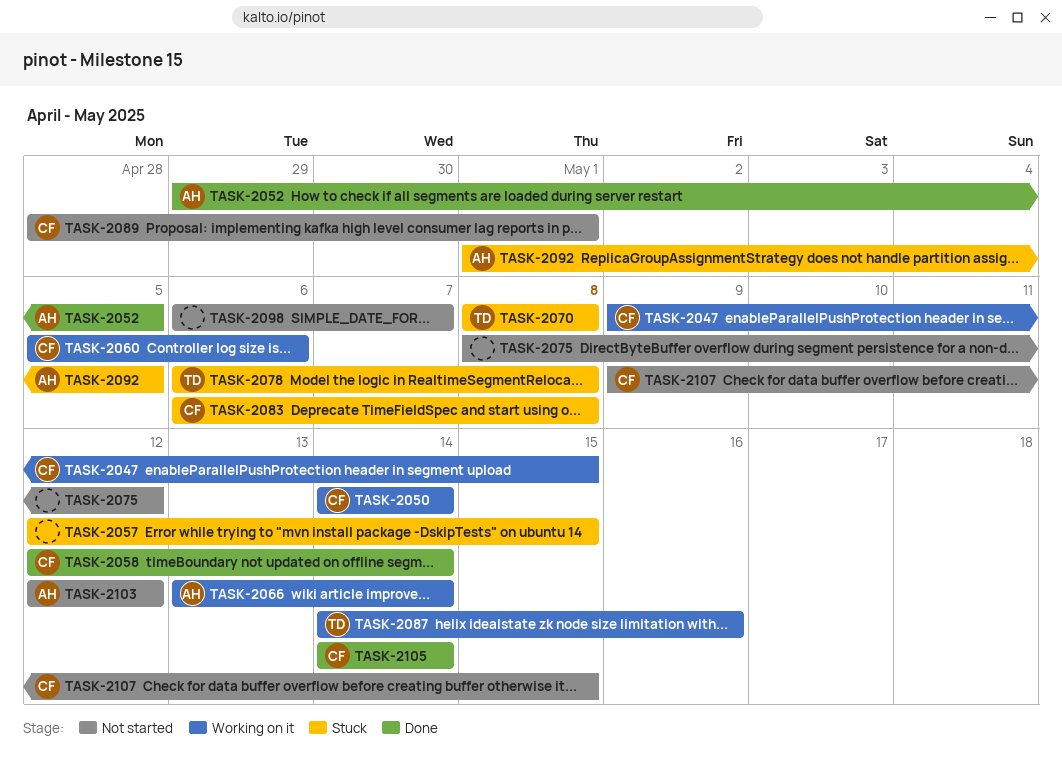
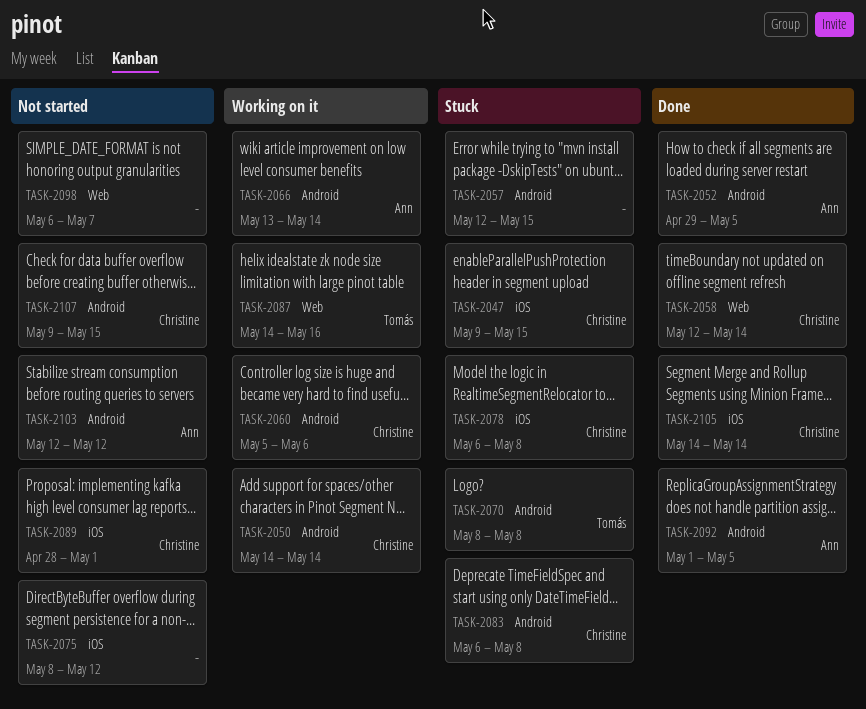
TASK-2047, status: Working on it -> Stuck
TASK-2078, owner: Tomás -> Christine
TASK-2092, status: Stuck -> Done

